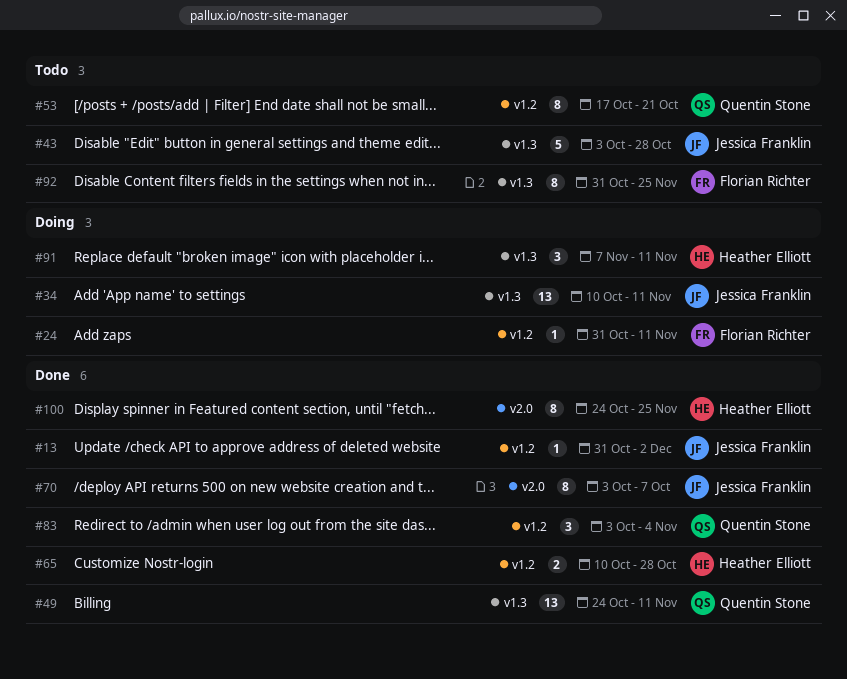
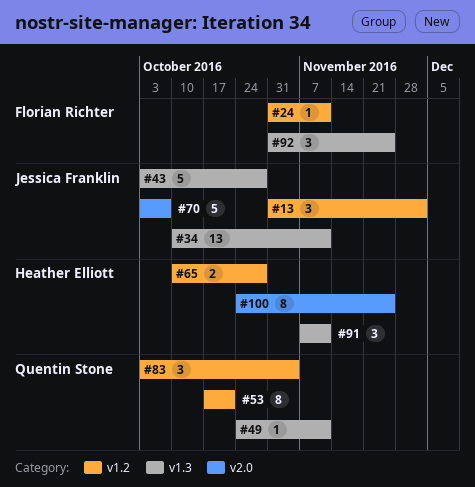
#13, estimate: 1 -> 3
#49, estimate: 13 -> 1
#70, estimate: 8 -> 5
#92, estimate: 8 -> 3

